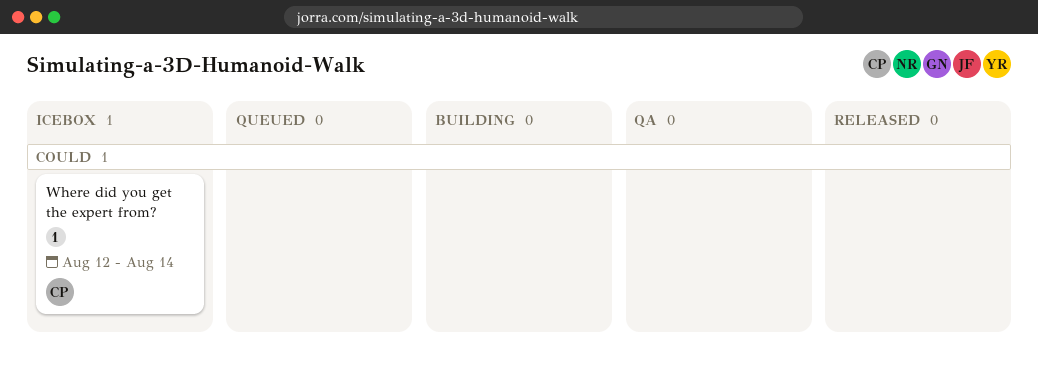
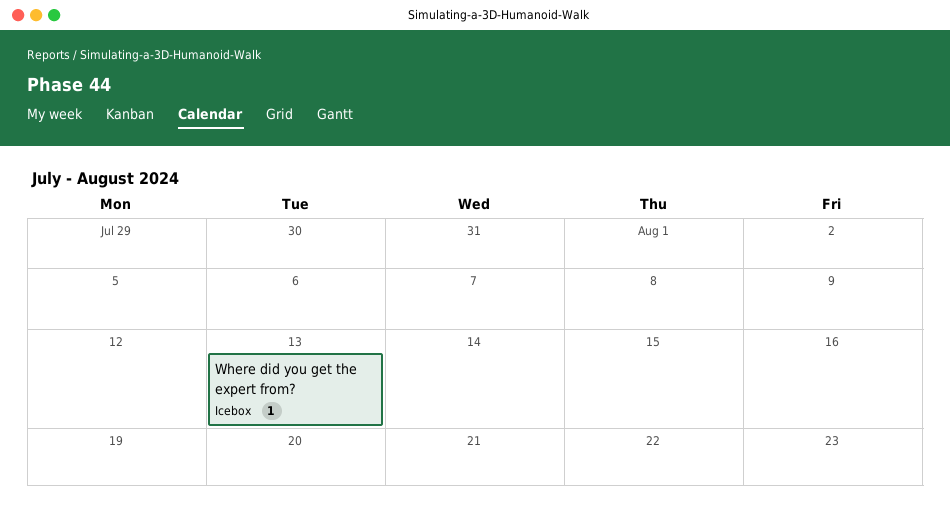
Where did you get the expert from?, due: Aug 14 -> Aug 13

